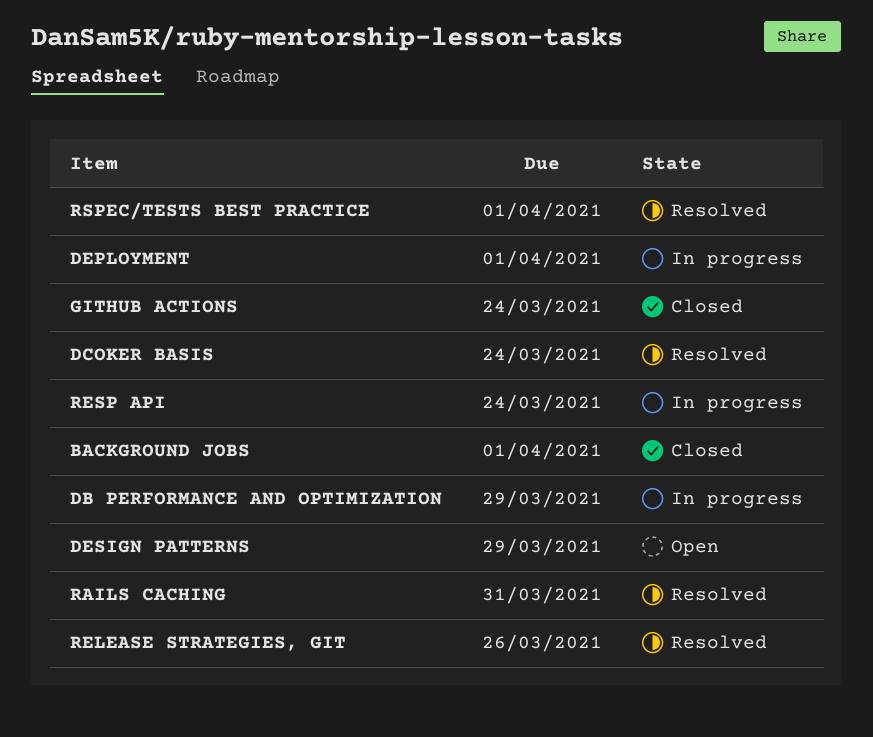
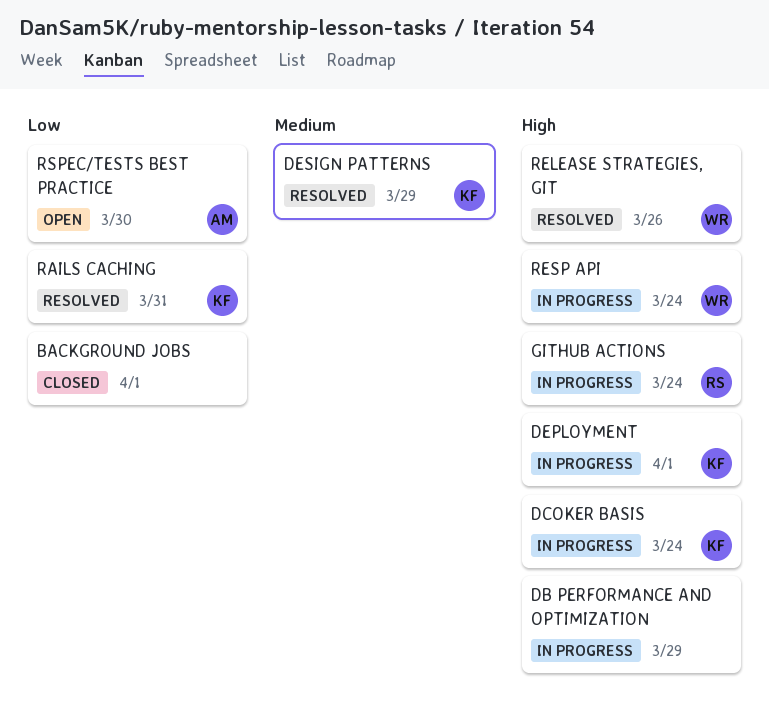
DCOKER BASIS, status: Resolved -> In progress
DESIGN PATTERNS, status: Open -> Resolved
GITHUB ACTIONS, status: Closed -> In progress
RSPEC/TESTS BEST PRACTICE, status: Resolved -> Open
RSPEC/TESTS BEST PRACTICE, due: Apr 1 -> Mar 30

